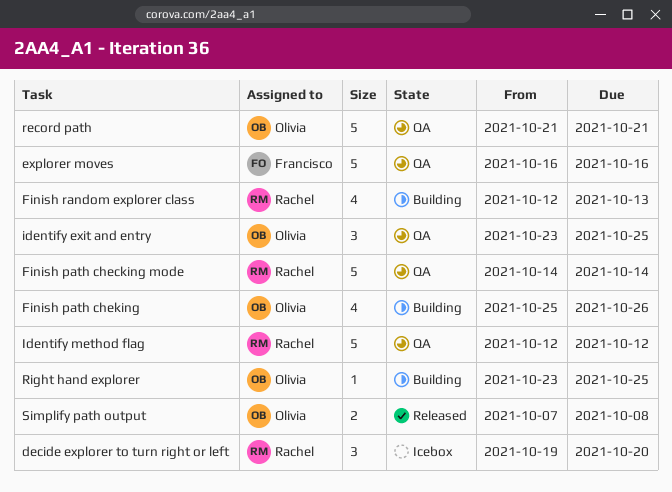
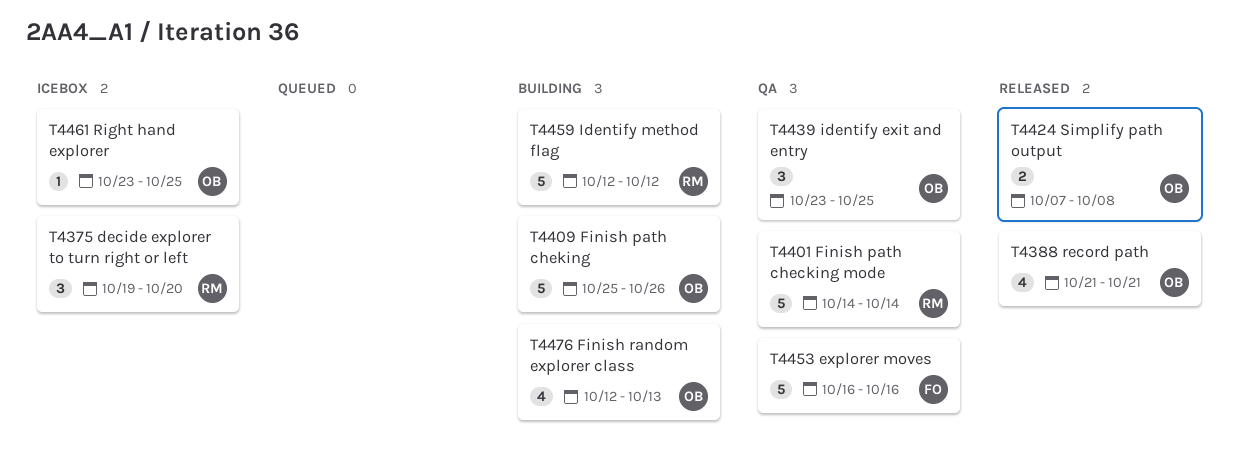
Finish path cheking, estimate: 4 -> 5
Finish random explorer class, owner: Rachel -> Olivia
Identify method flag, status: QA -> Building
record path, status: QA -> Released
record path, estimate: 5 -> 4
Right hand explorer, status: Building -> Icebox

